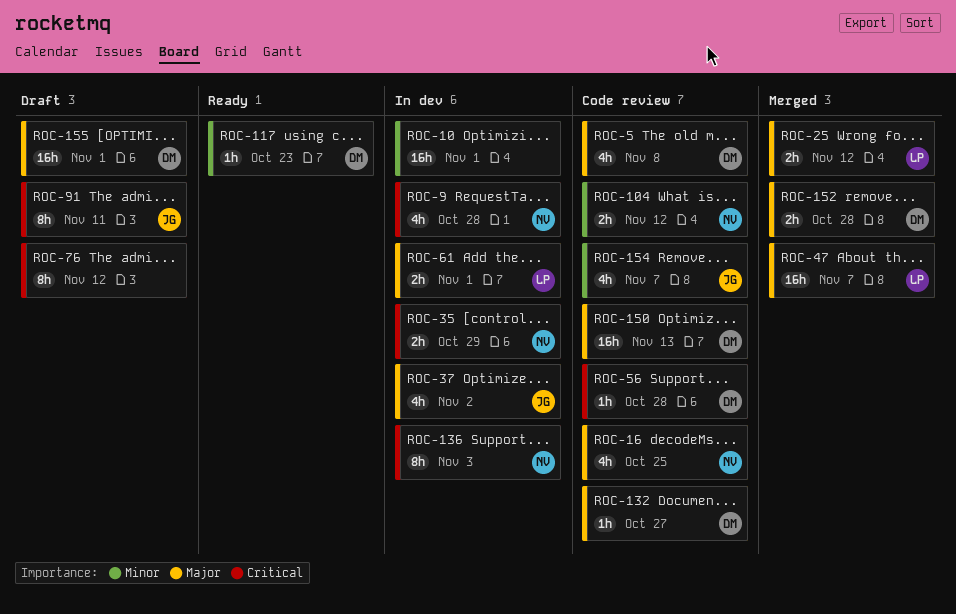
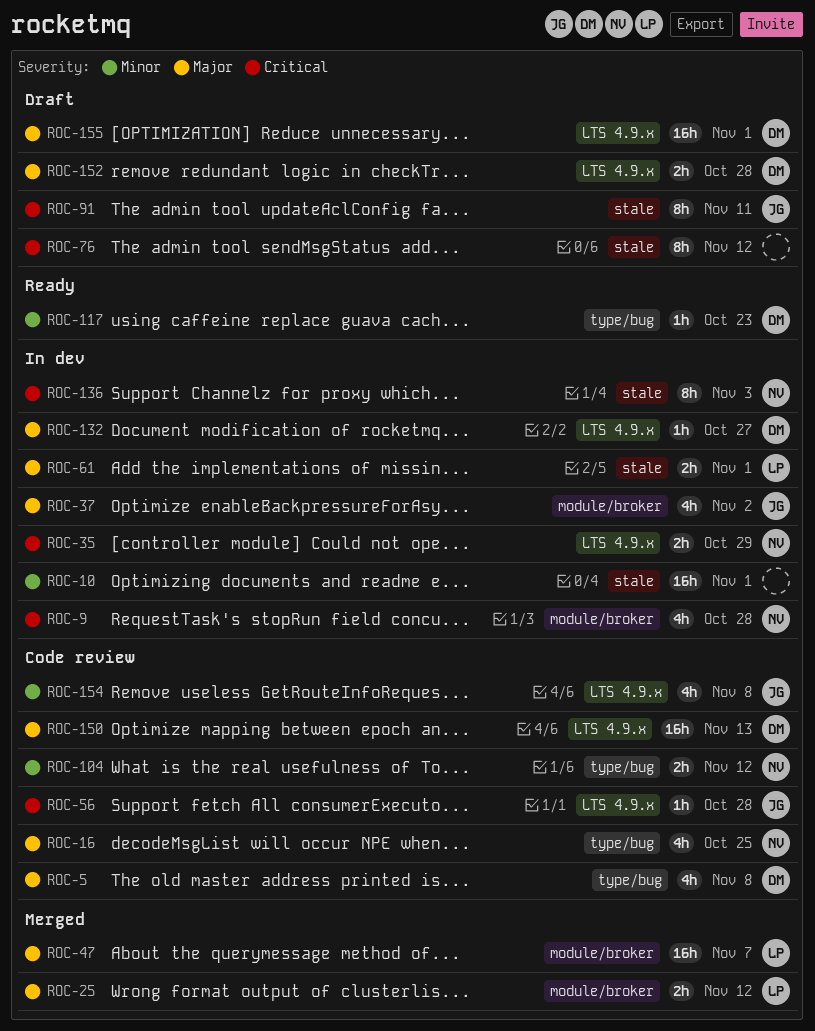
ROC-56, owner: DM -> JG
ROC-132, status: Code review -> In dev
ROC-152, status: Merged -> Draft
ROC-154, due: Nov 7 -> Nov 8

